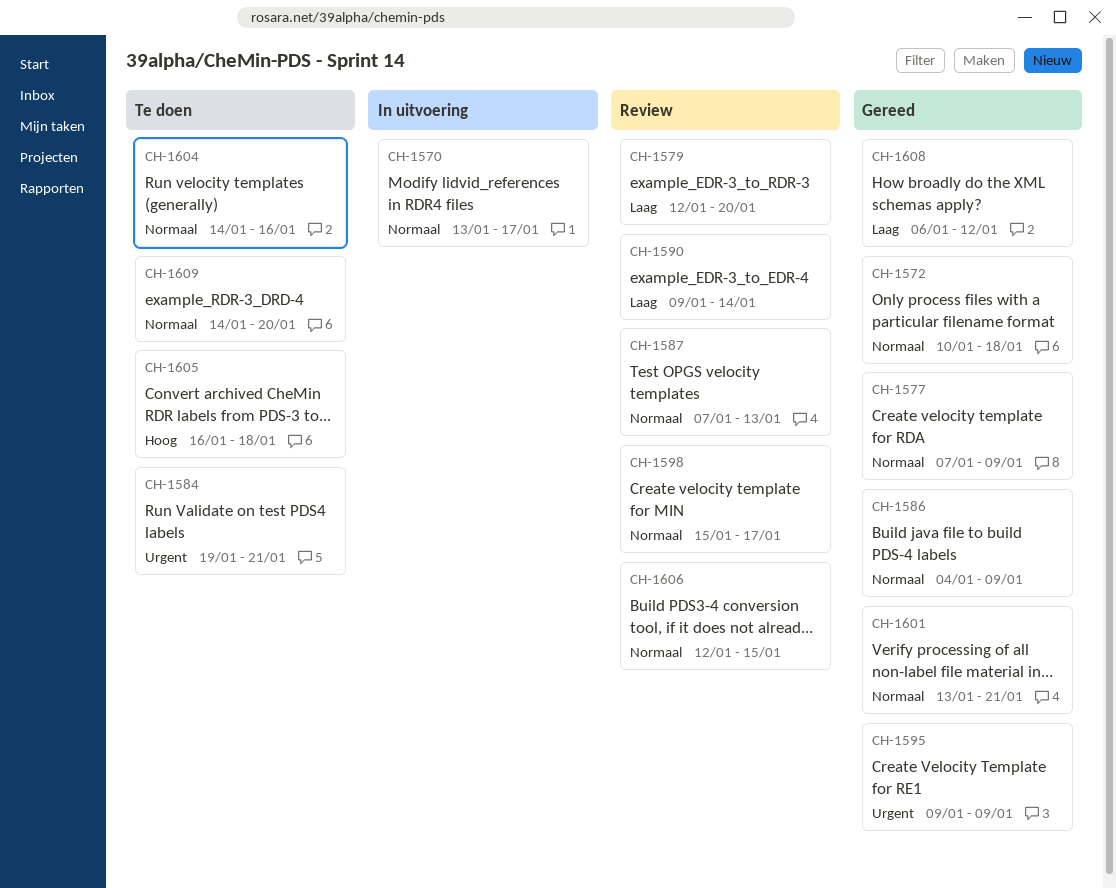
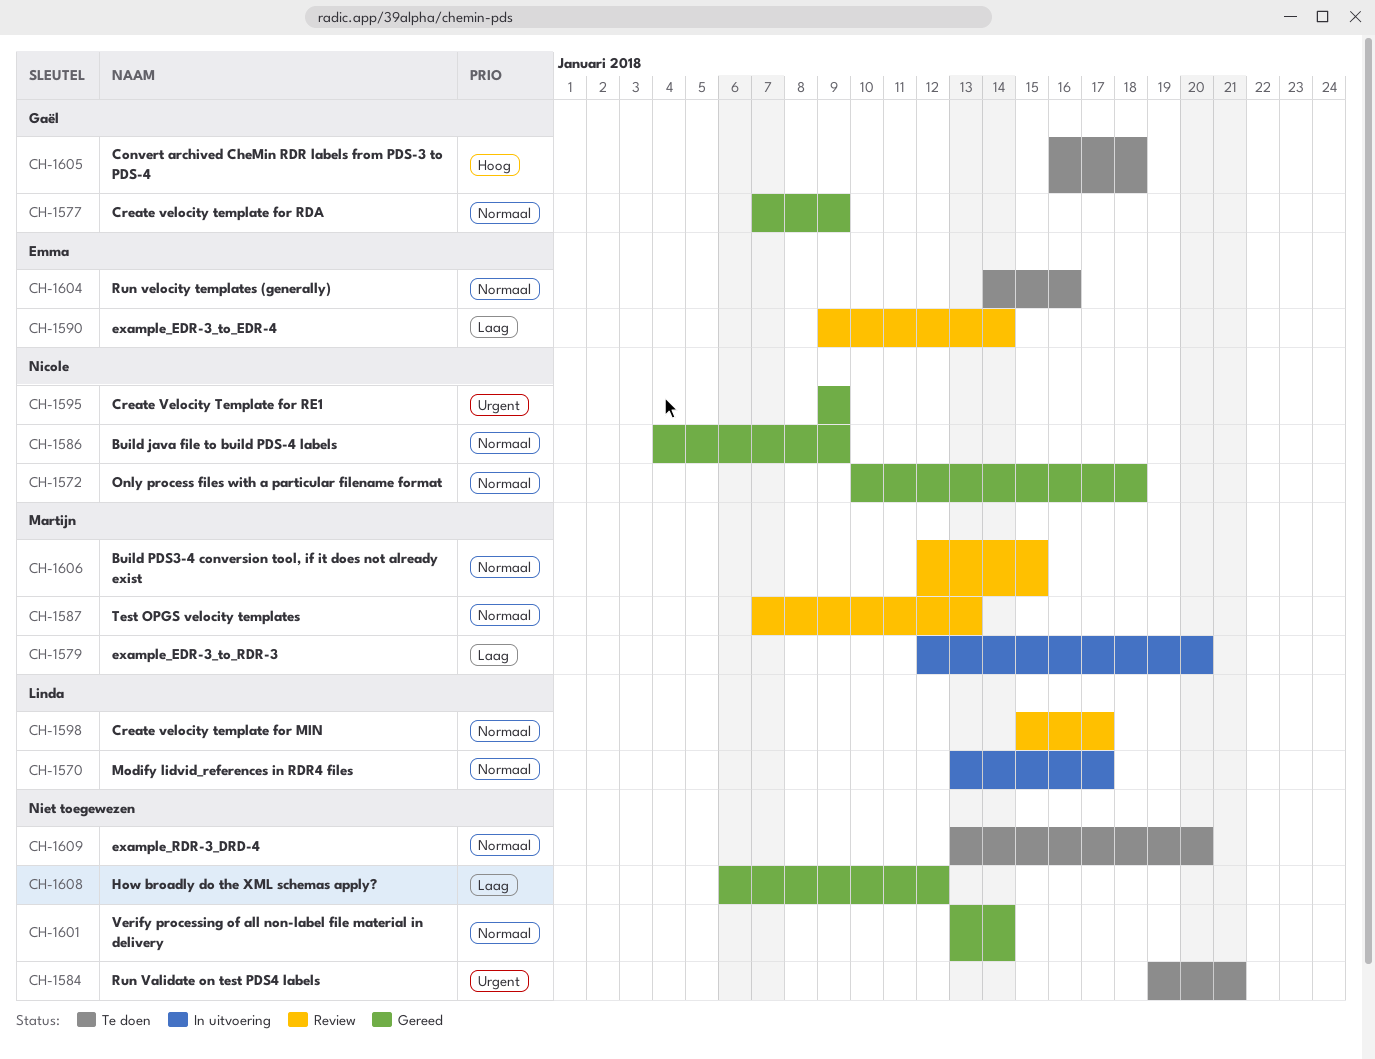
CH-1579, status: Review -> In uitvoering
CH-1601, due: Jan 21 -> Jan 14
CH-1609, start: Jan 14 -> Jan 13

